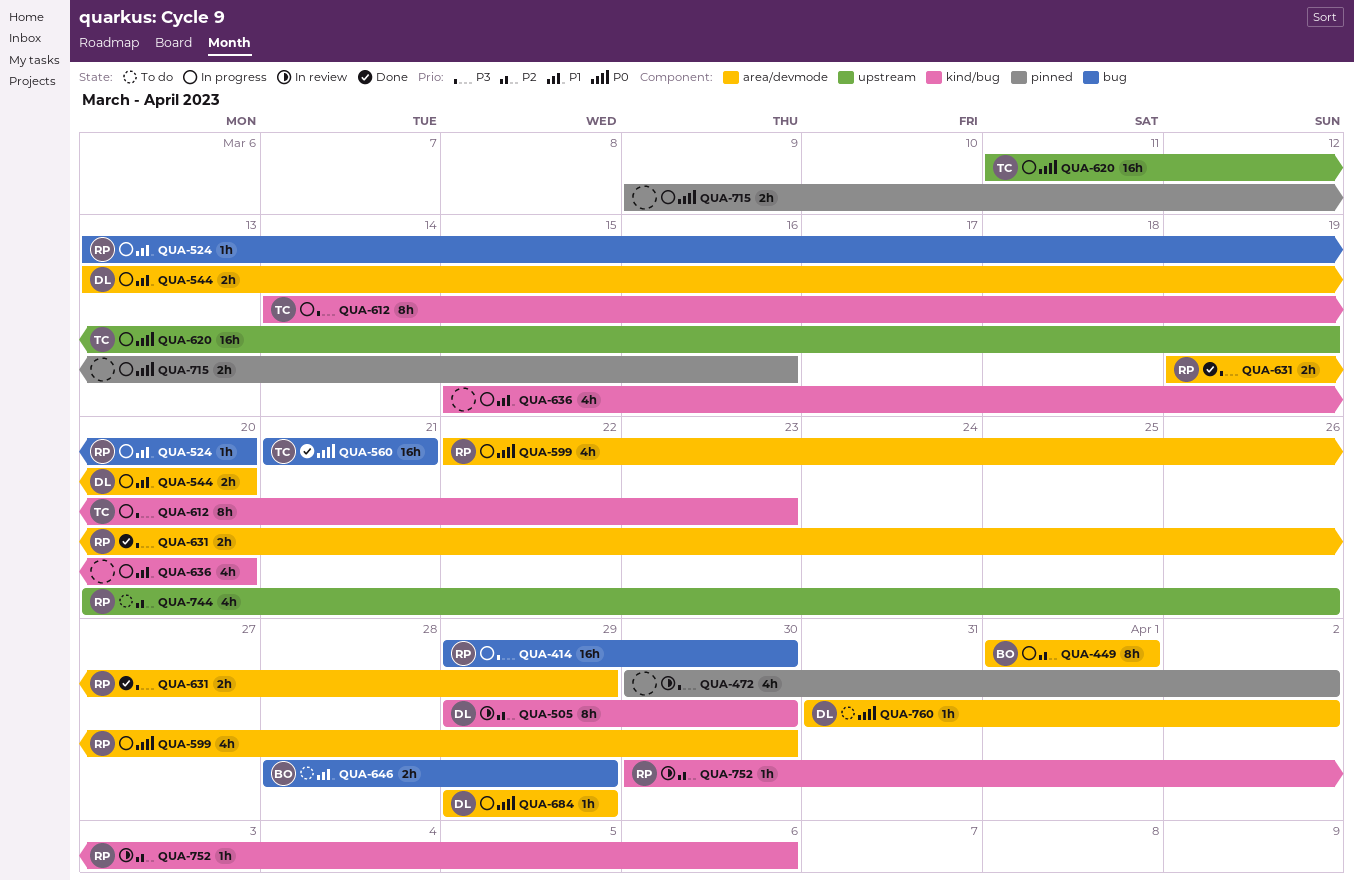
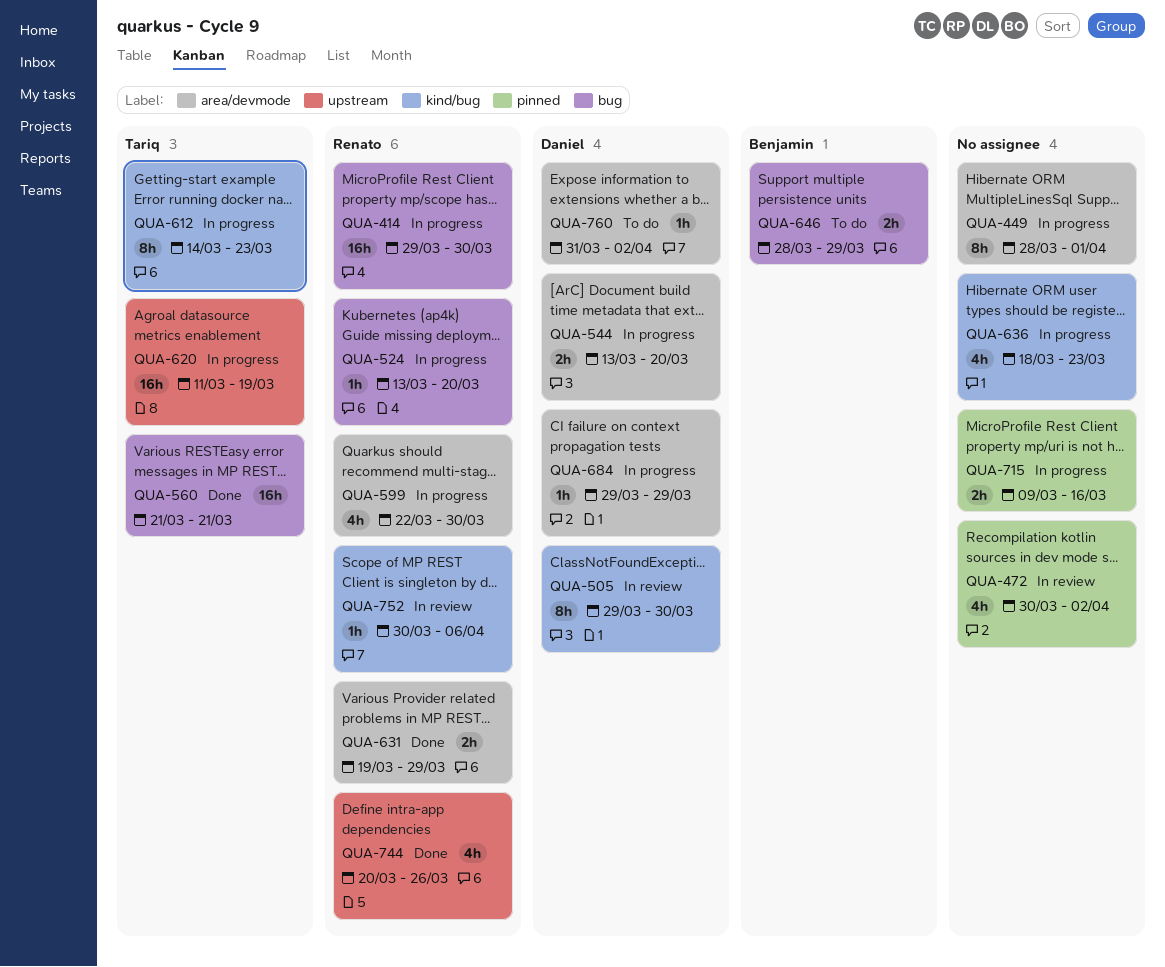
QUA-449, owner: Benjamin -> none
QUA-449, start: Apr 1 -> Mar 28
QUA-636, start: Mar 15 -> Mar 18
QUA-636, due: Mar 20 -> Mar 23
QUA-744, status: To do -> Done

